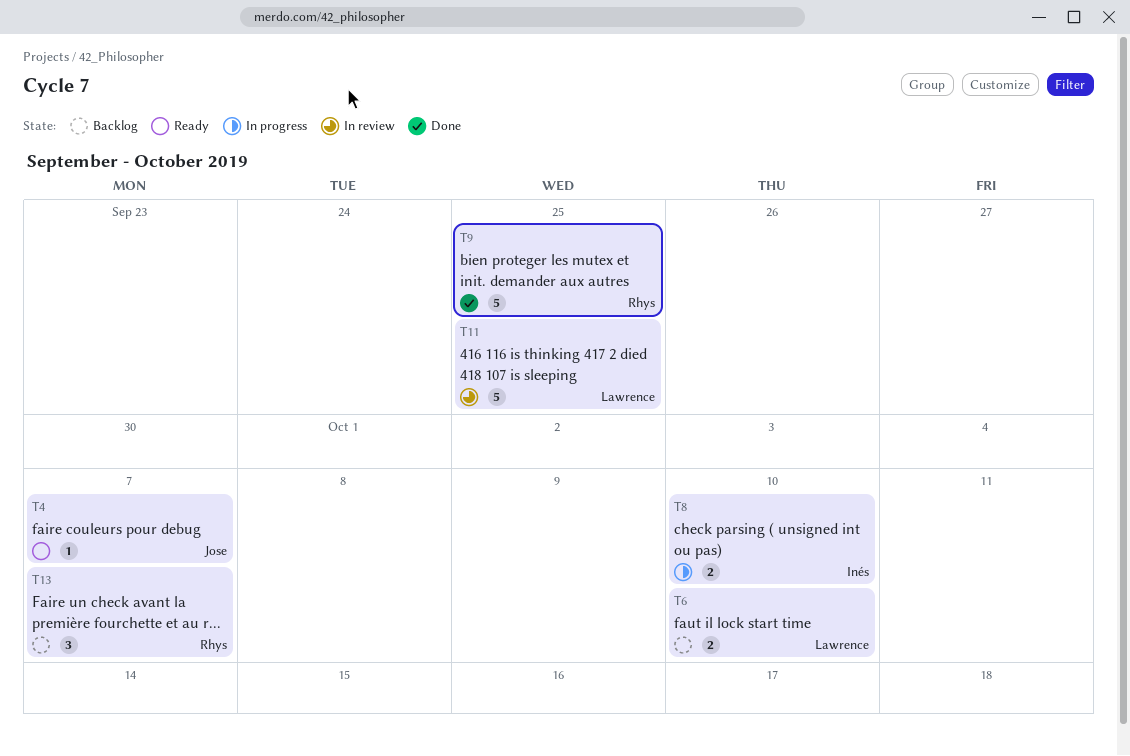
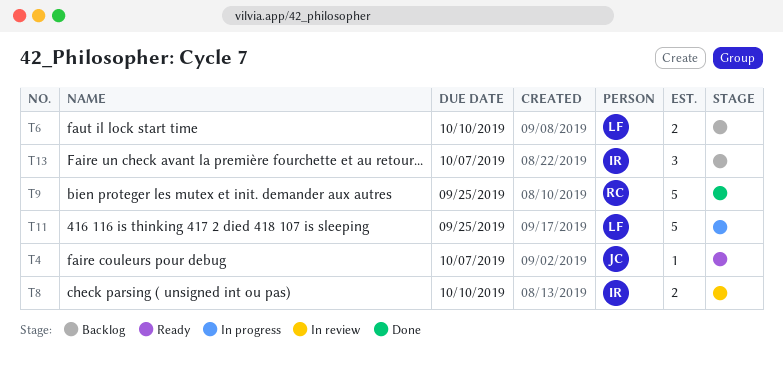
T8, status: In progress -> In review
T11, status: In review -> In progress
T13, owner: Rhys -> Inés

